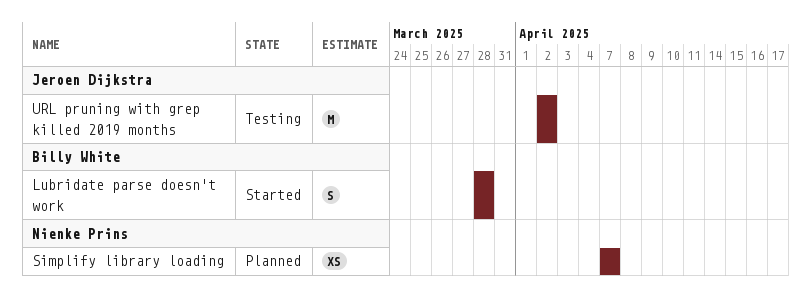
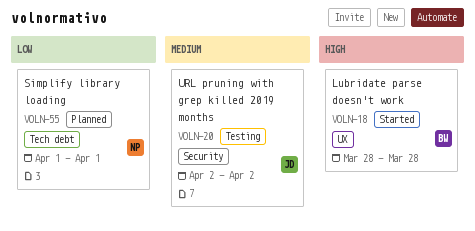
Simplify library loading, start: Apr 7 -> Apr 1
Simplify library loading, due: Apr 7 -> Apr 1

